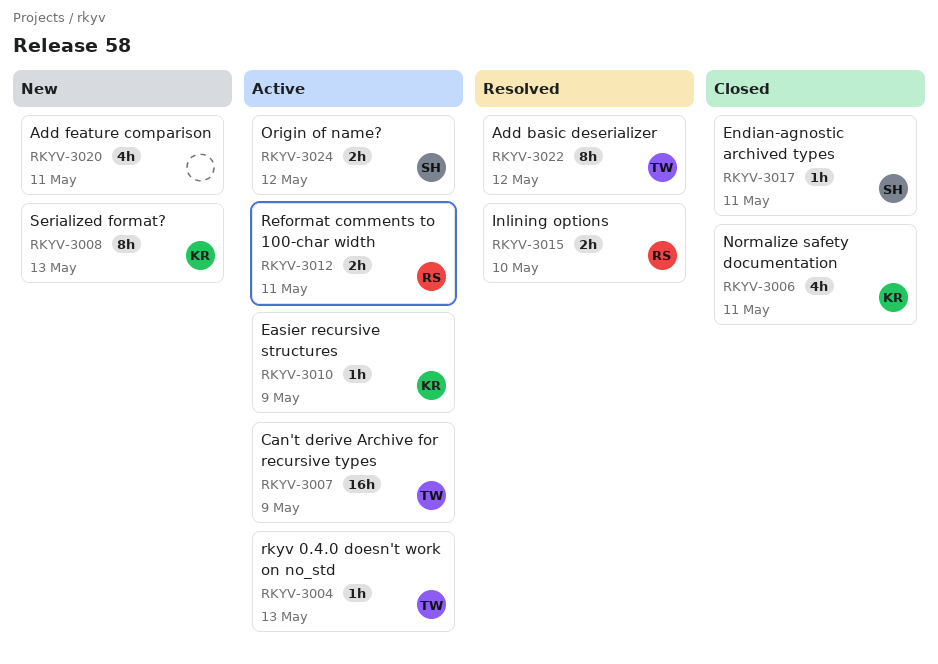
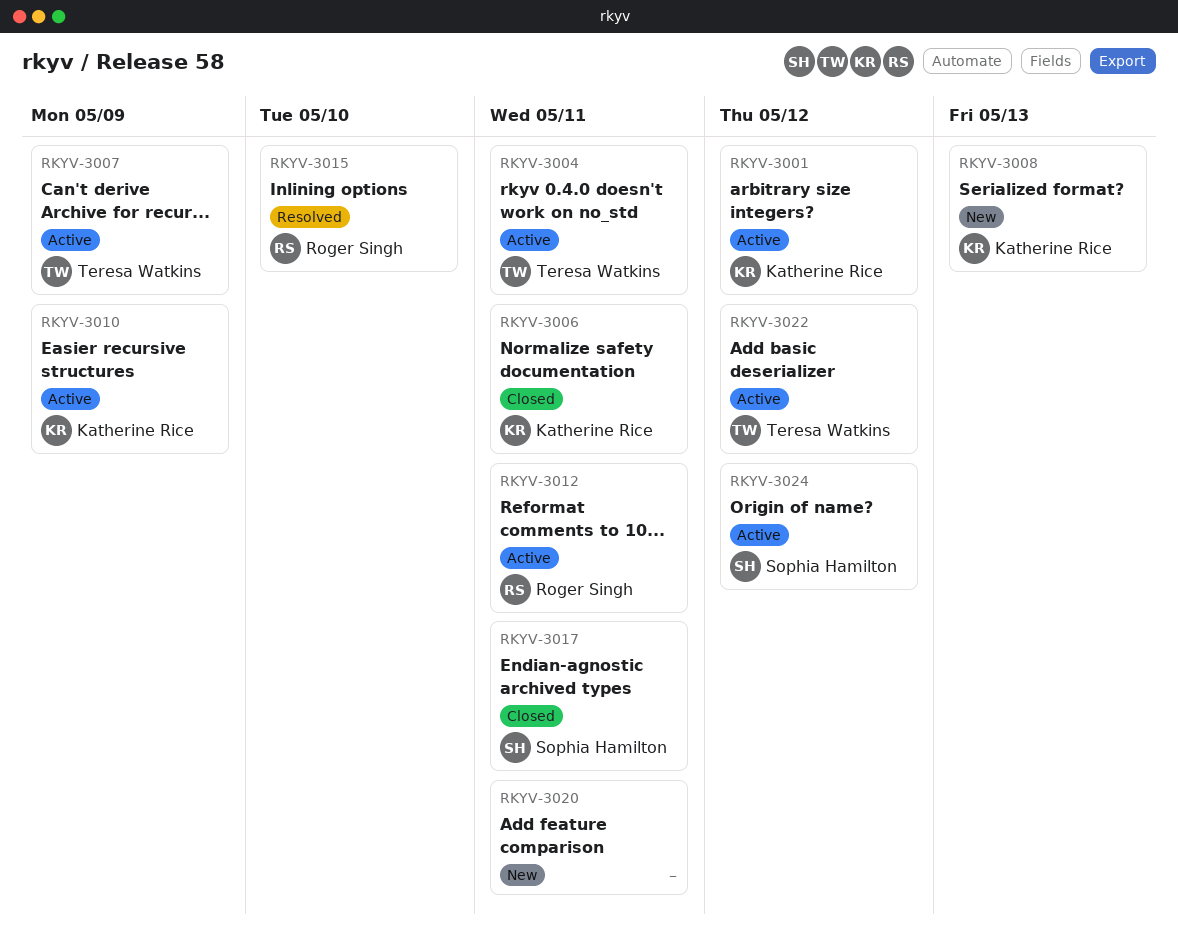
RKYV-3001: none -> present
RKYV-3004, due: May 13 -> May 11
RKYV-3022, status: Resolved -> Active

